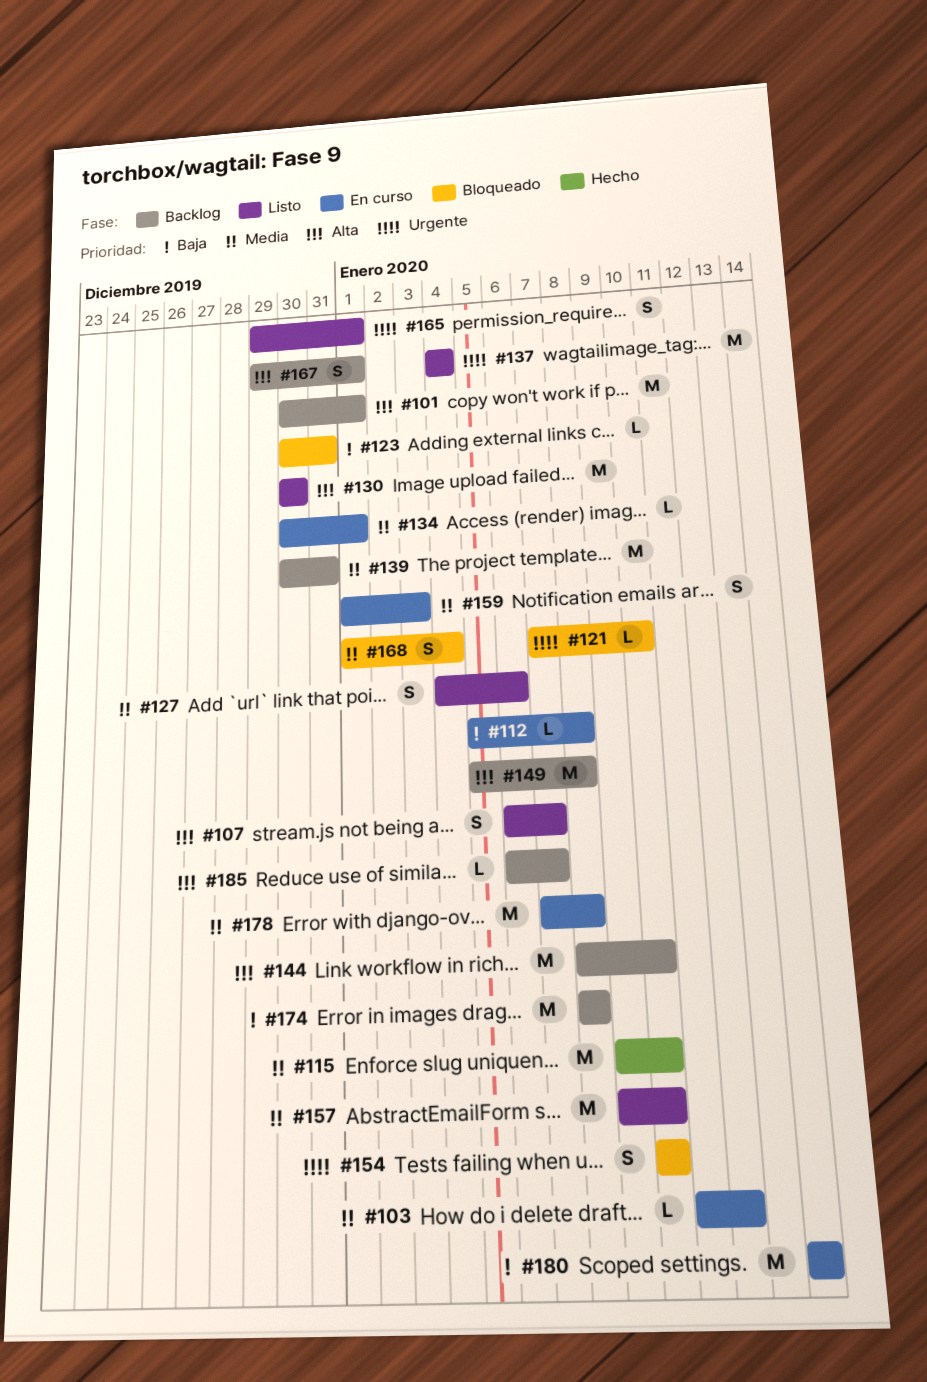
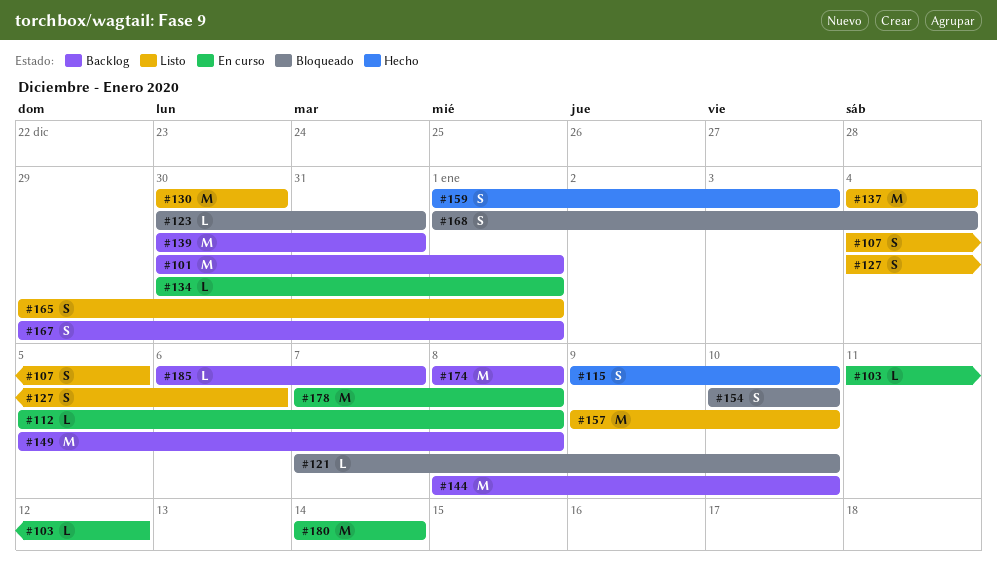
#107, start: Jan 6 -> Jan 4
#107, due: Jan 7 -> Jan 5
#115, estimate: M -> S
#159, status: En curso -> Hecho

